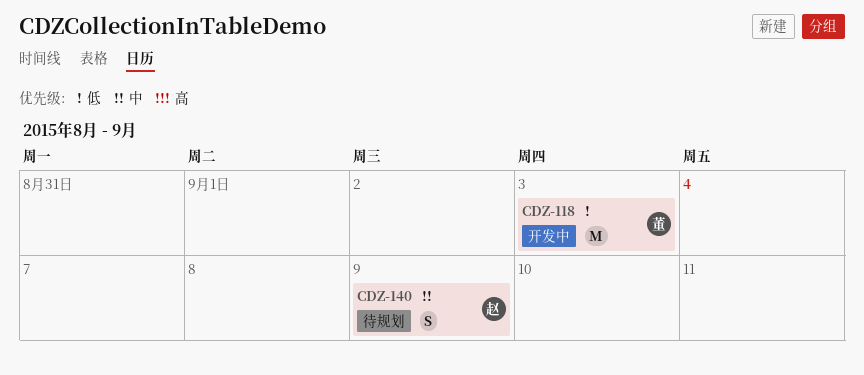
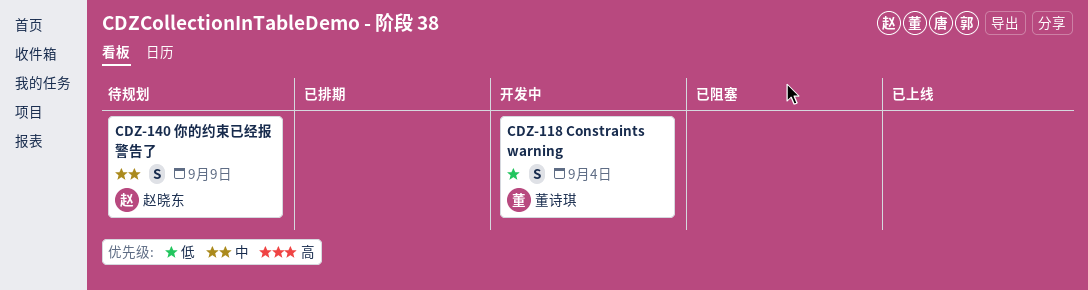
CDZ-118, estimate: M -> S
CDZ-118, due: Sep 3 -> Sep 4

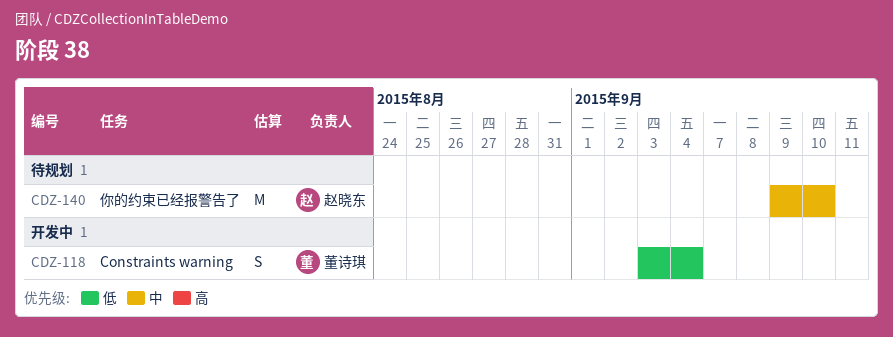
CDZ-140, estimate: S -> M
CDZ-140, due: Sep 9 -> Sep 10

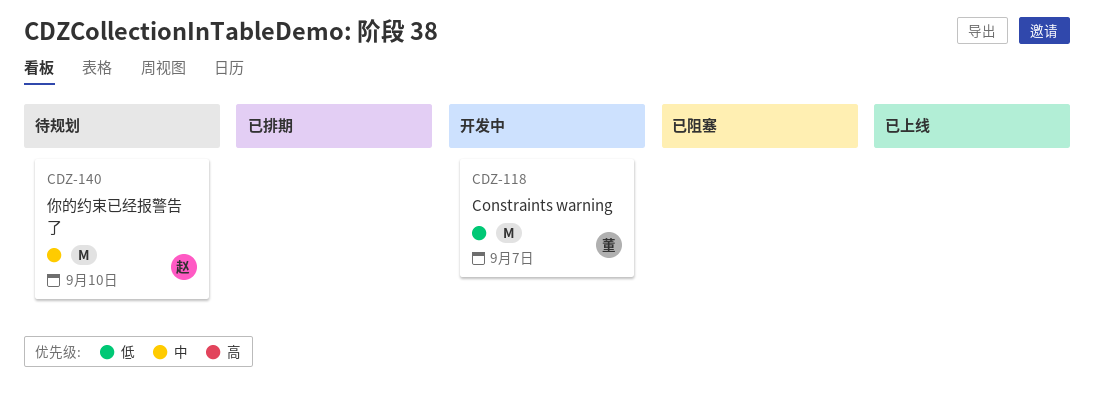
CDZ-118, estimate: S -> M
CDZ-118, due: Sep 4 -> Sep 7

